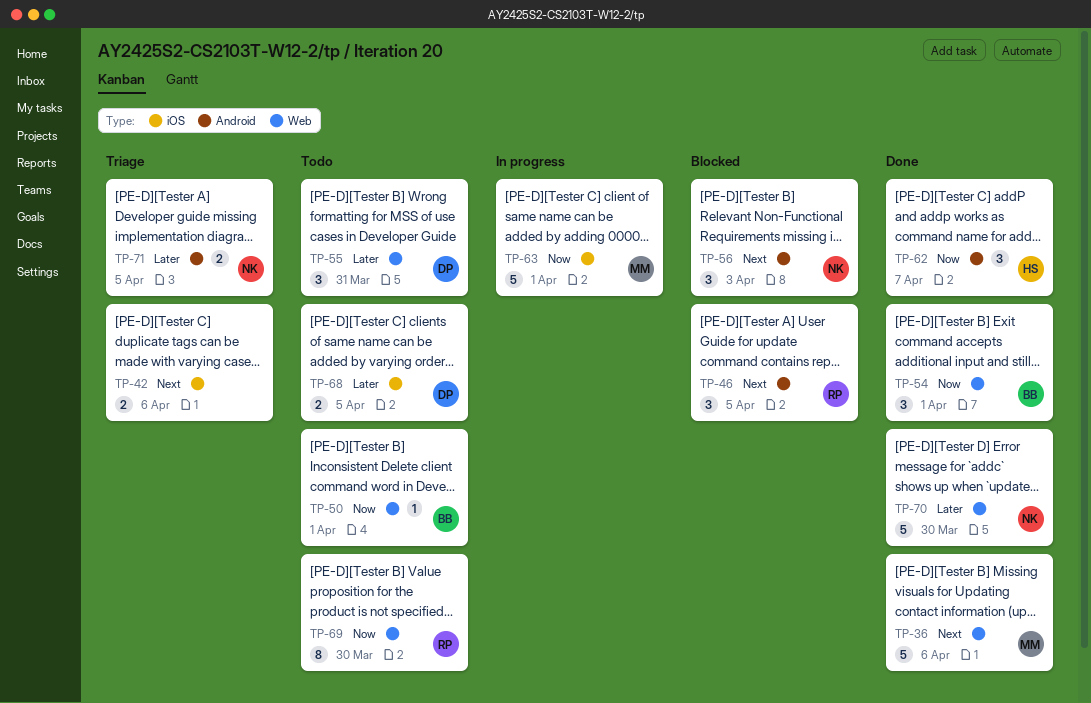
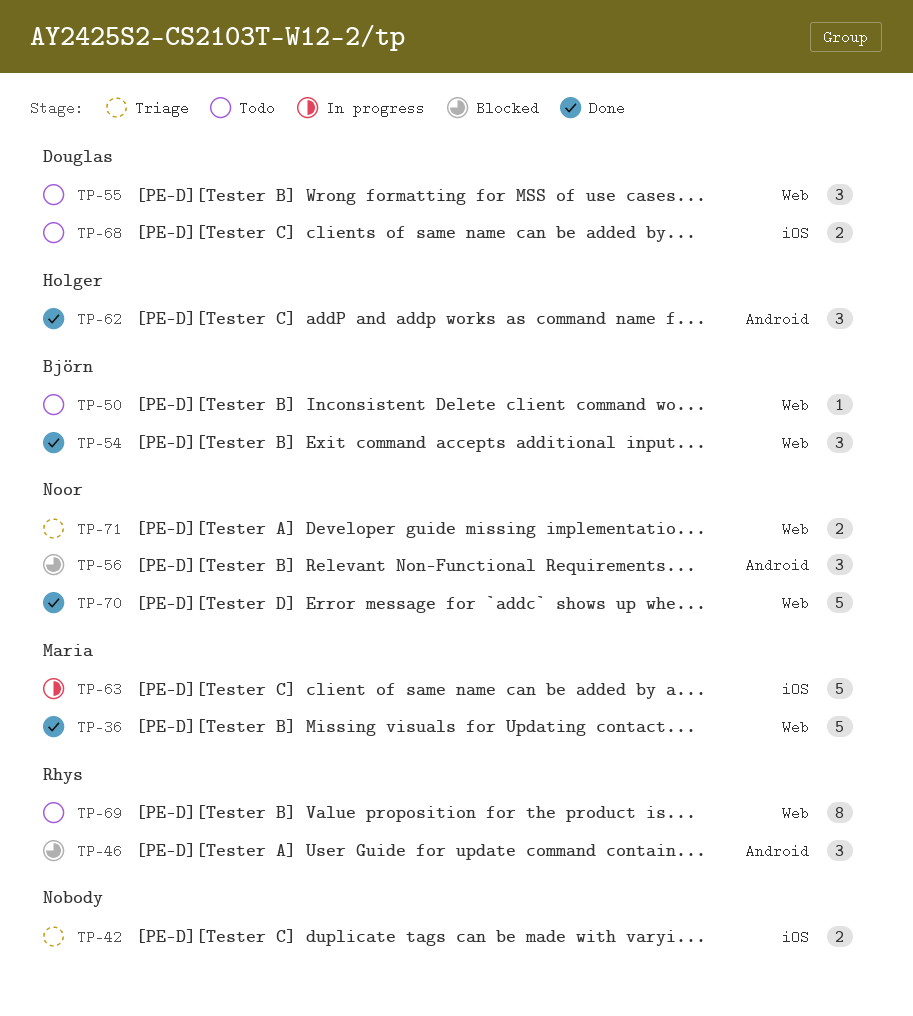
TP-71, label: Android -> Web

